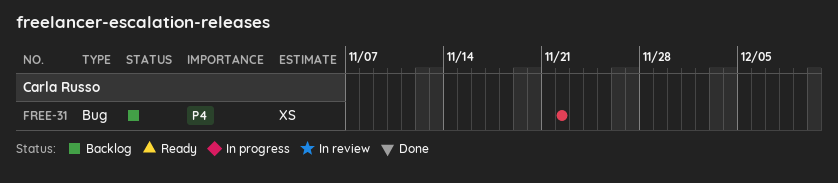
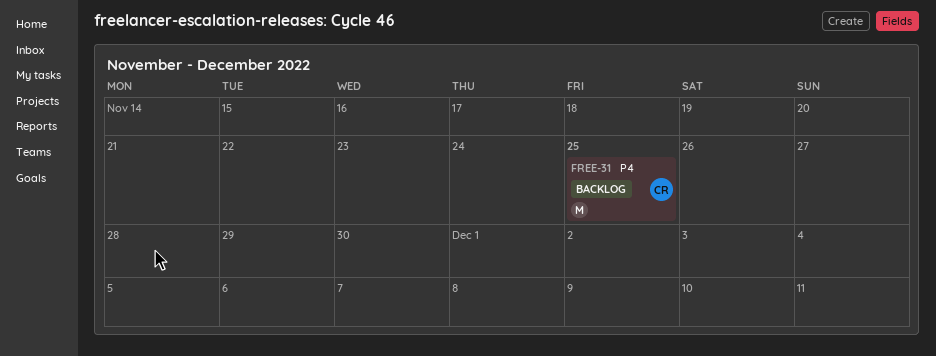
FREE-31, estimate: XS -> M
FREE-31, due: Nov 22 -> Nov 25

